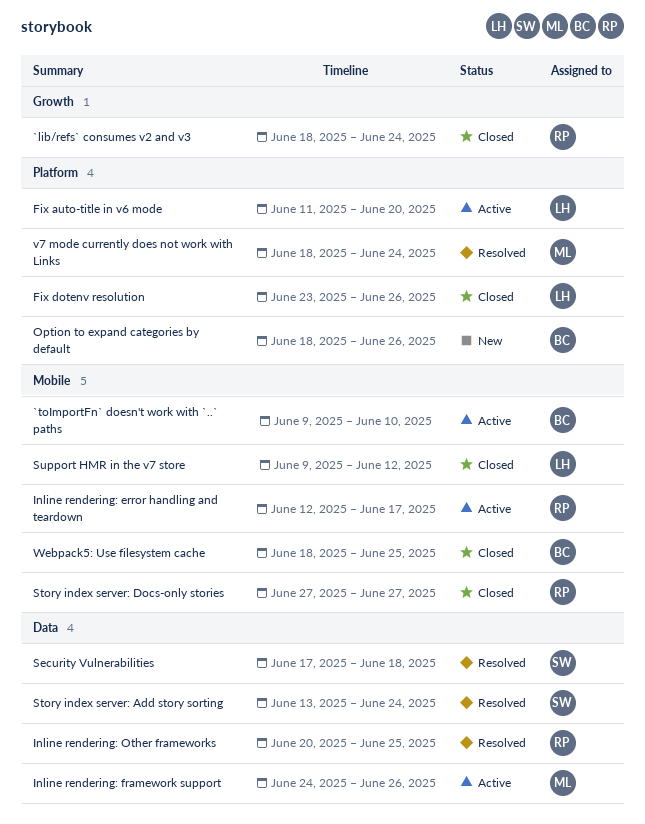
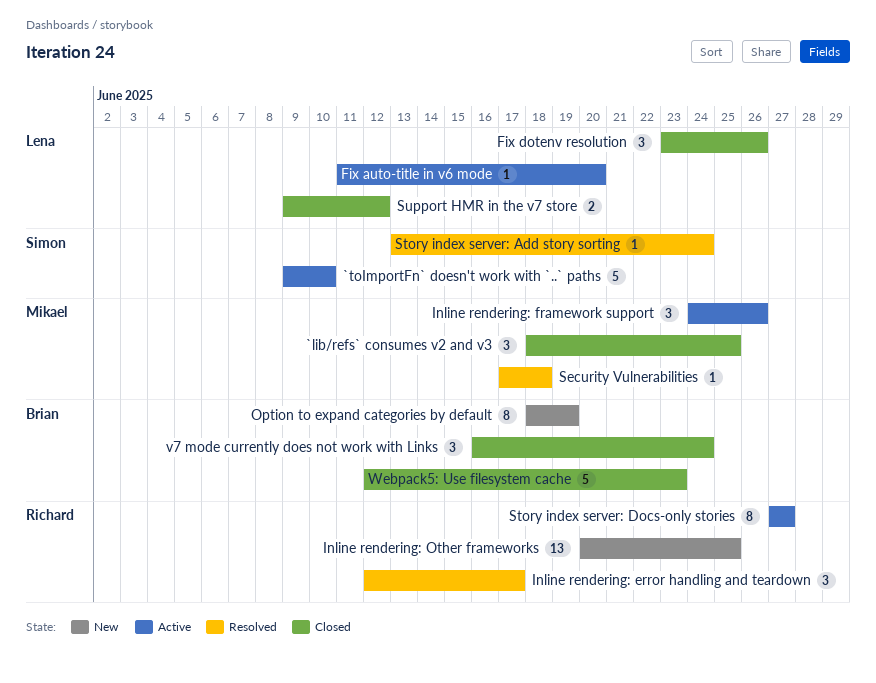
`lib/refs` consumes v2 and v3, owner: Richard -> Mikael
`lib/refs` consumes v2 and v3, due: Jun 24 -> Jun 25
`toImportFn` doesn't work with `..` paths, owner: Brian -> Simon
Inline rendering: error handling and teardown, status: Active -> Resolved
Inline rendering: Other frameworks, status: Resolved -> New
Option to expand categories by default, due: Jun 26 -> Jun 19
Security Vulnerabilities, owner: Simon -> Mikael
Story index server: Docs-only stories, status: Closed -> Active
v7 mode currently does not work with Links, status: Resolved -> Closed
v7 mode currently does not work with Links, owner: Mikael -> Brian
v7 mode currently does not work with Links, start: Jun 18 -> Jun 16
Webpack5: Use filesystem cache, start: Jun 18 -> Jun 12
Webpack5: Use filesystem cache, due: Jun 25 -> Jun 23

